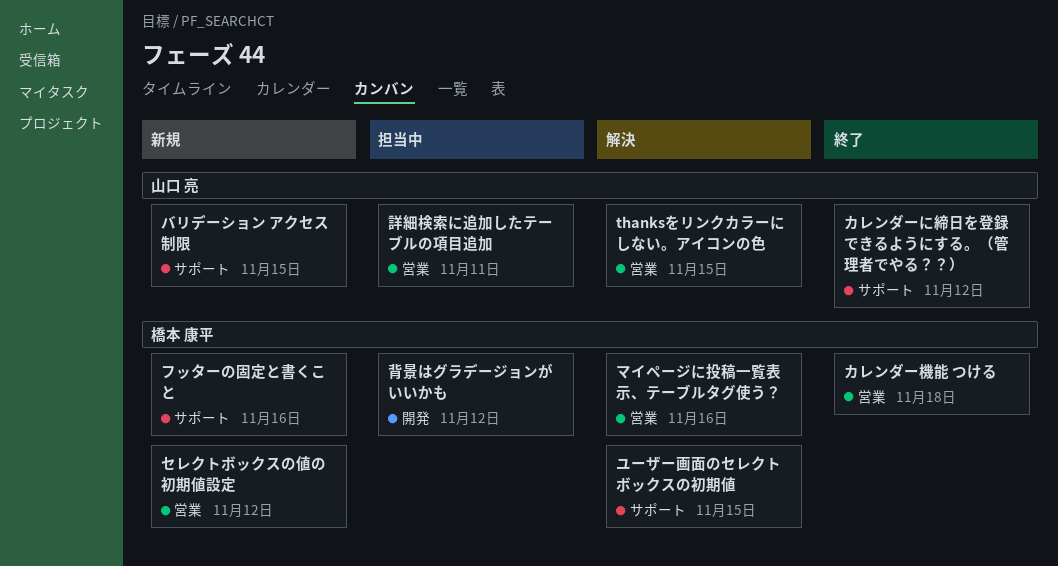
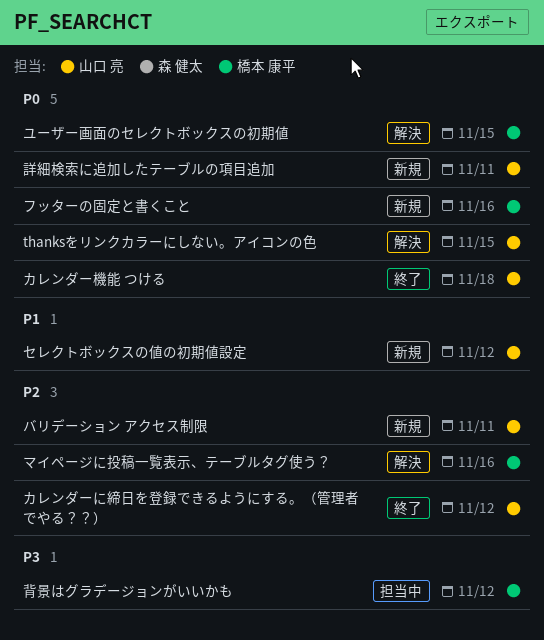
カレンダー機能 つける, owner: 橋本 康平 -> 山口 亮
セレクトボックスの値の初期値設定, owner: 橋本 康平 -> 山口 亮
バリデーション アクセス制限, due: Nov 15 -> Nov 11
詳細検索に追加したテーブルの項目追加, status: 担当中 -> 新規

